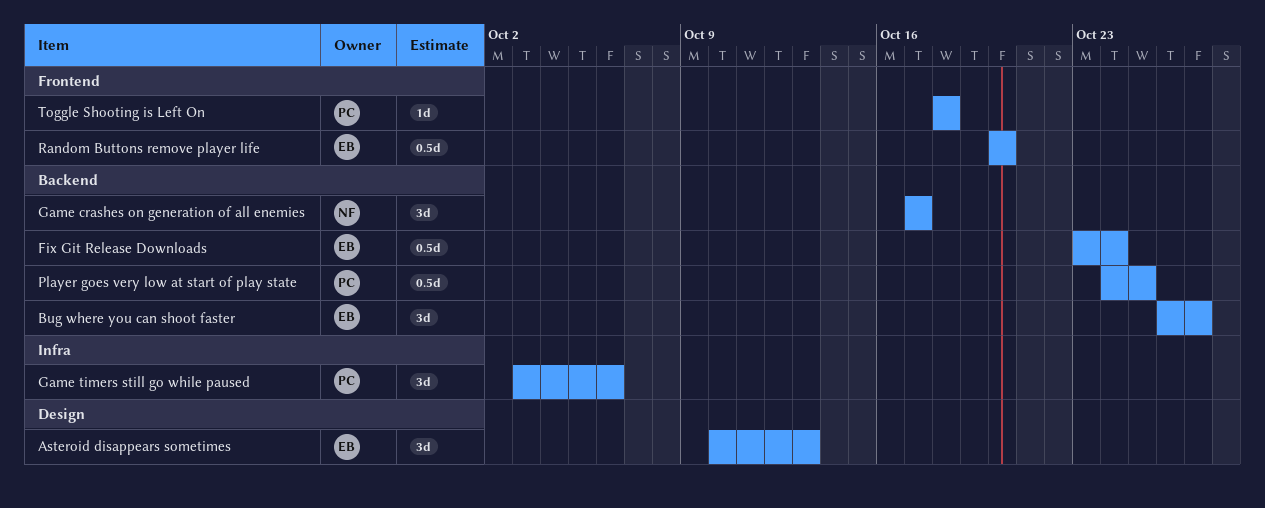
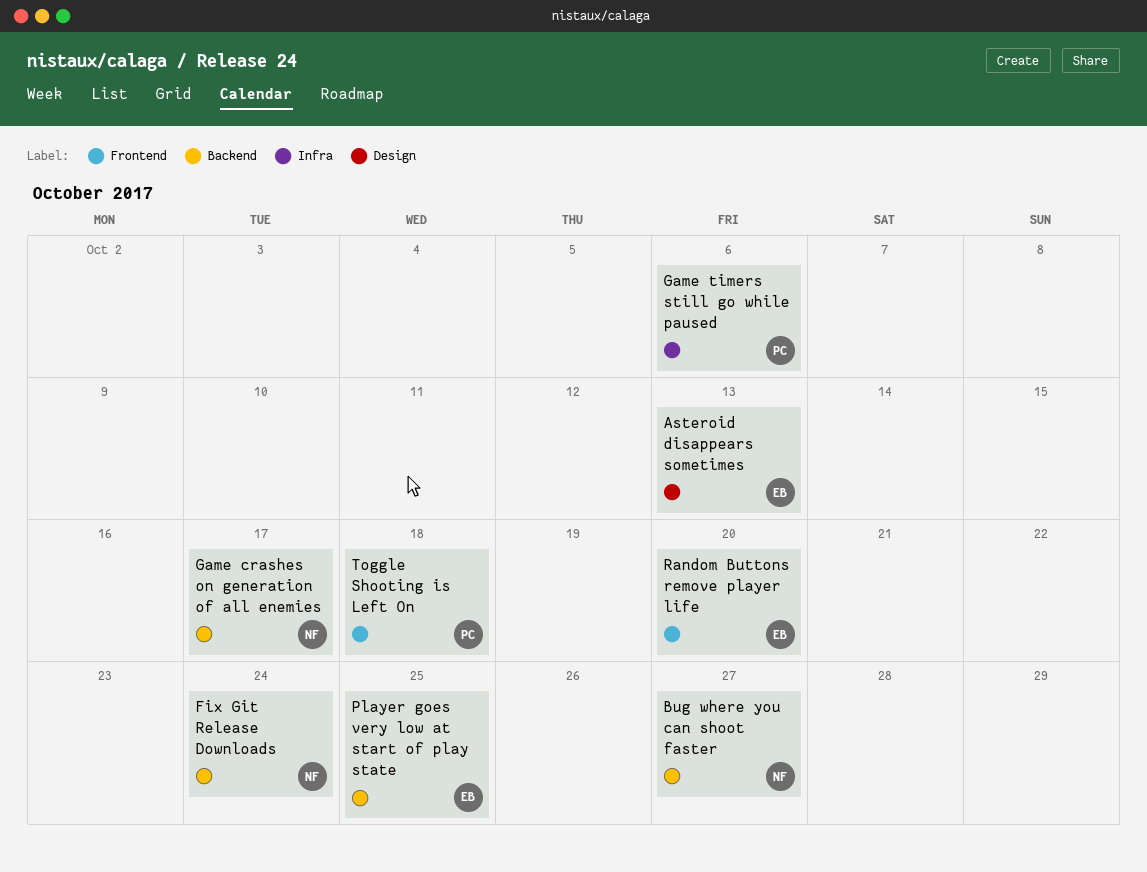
Bug where you can shoot faster, owner: EB -> NF
Fix Git Release Downloads, owner: EB -> NF
Player goes very low at start of play state, owner: PC -> EB

